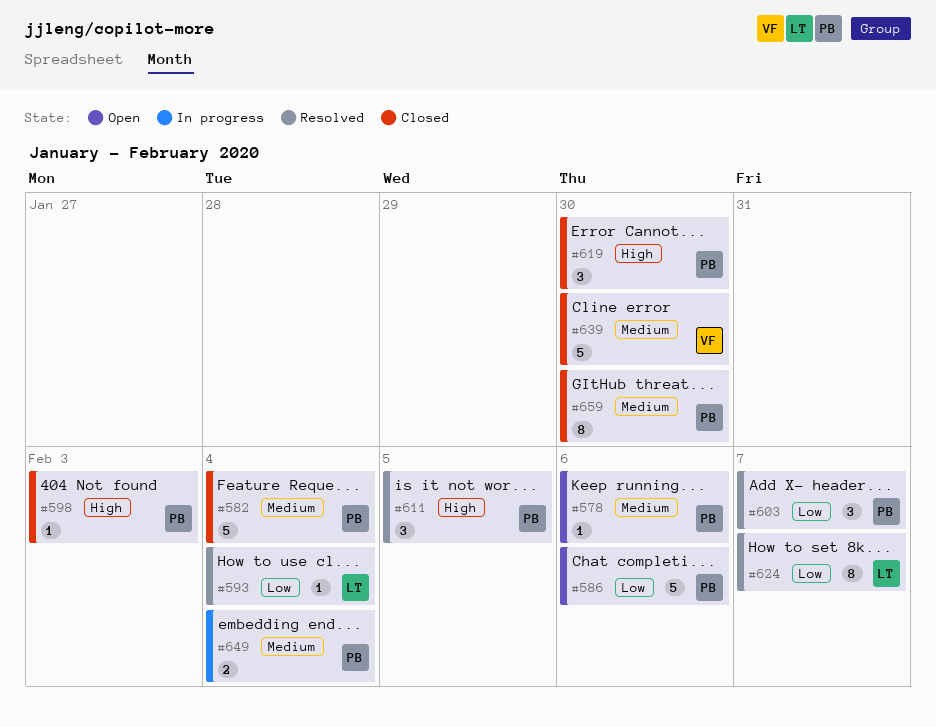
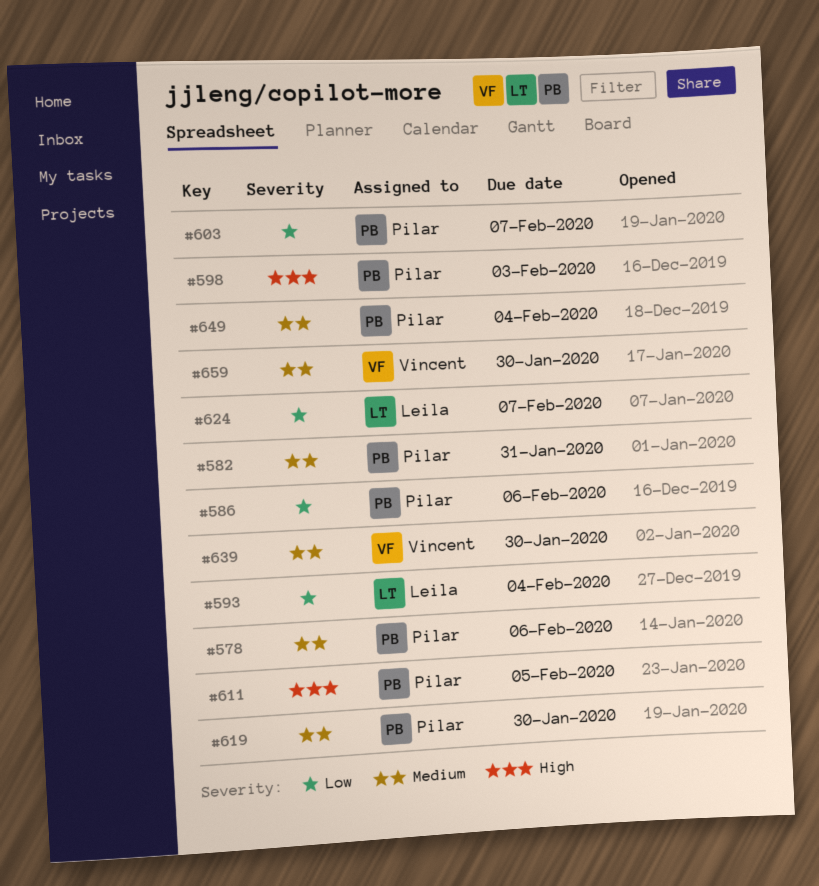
#582, due: Feb 4 -> Jan 31
#619, priority: High -> Medium
#659, owner: Pilar -> Vincent

